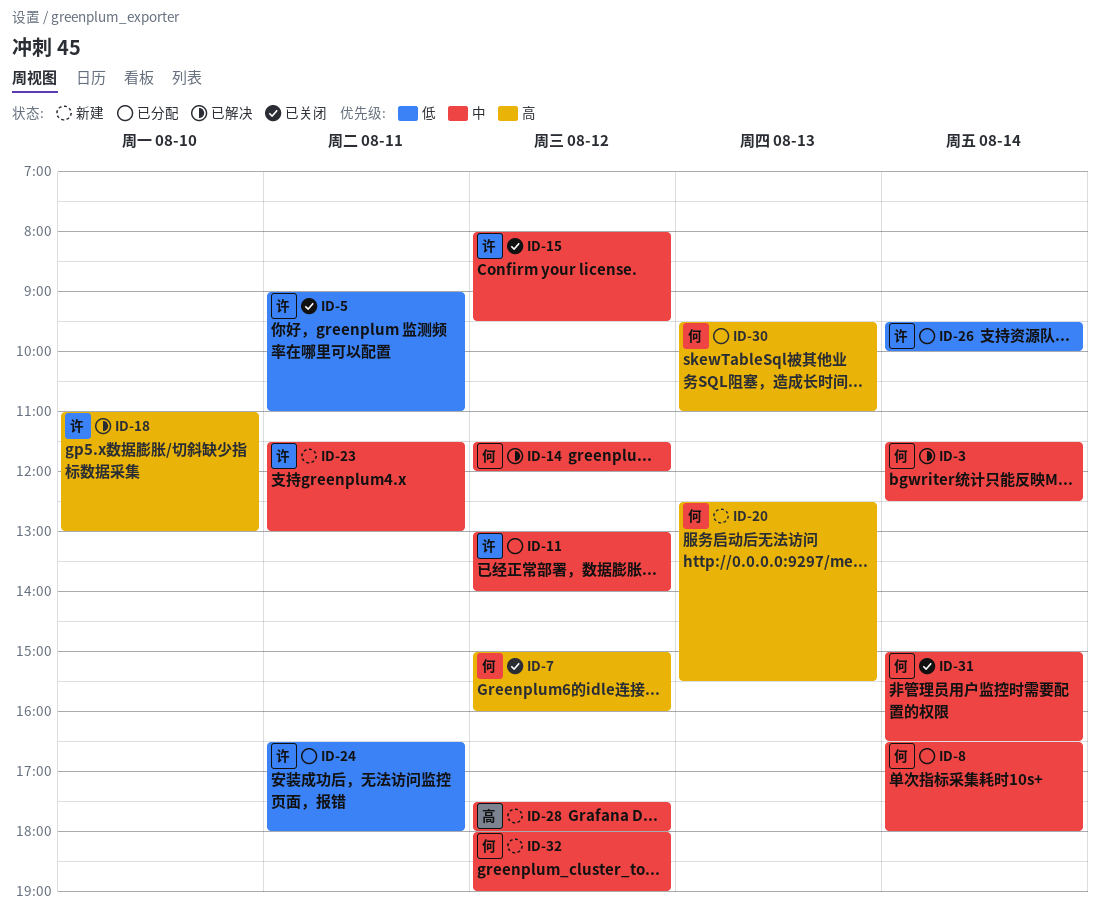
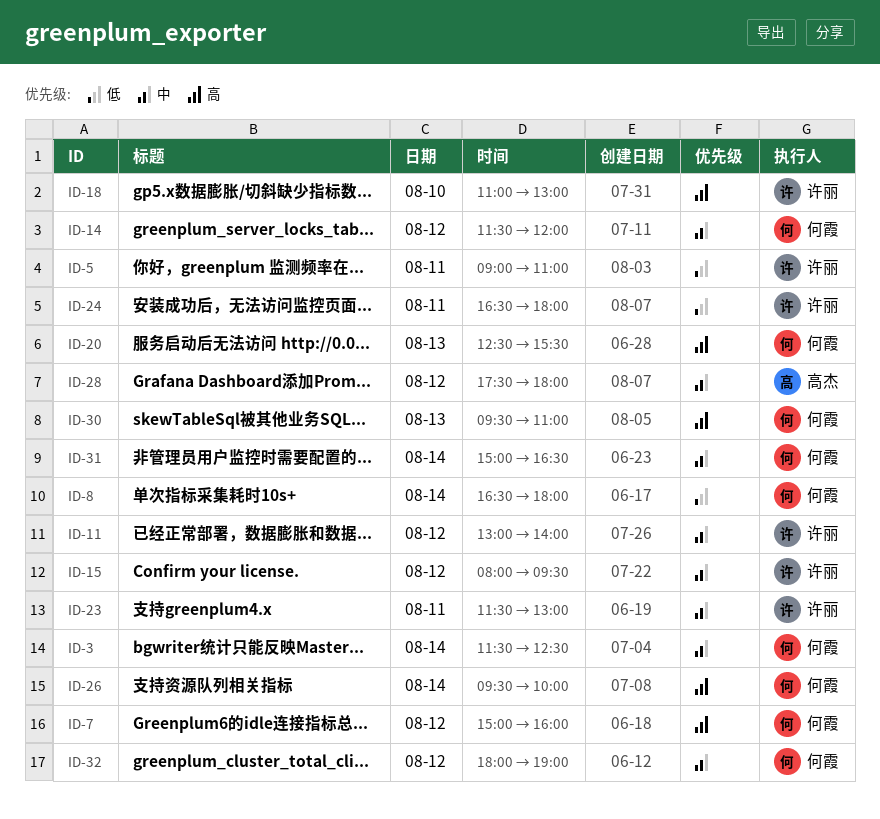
ID-8, priority: 中 -> 低
ID-26, owner: 许丽 -> 何霞
ID-26, priority: 低 -> 高

